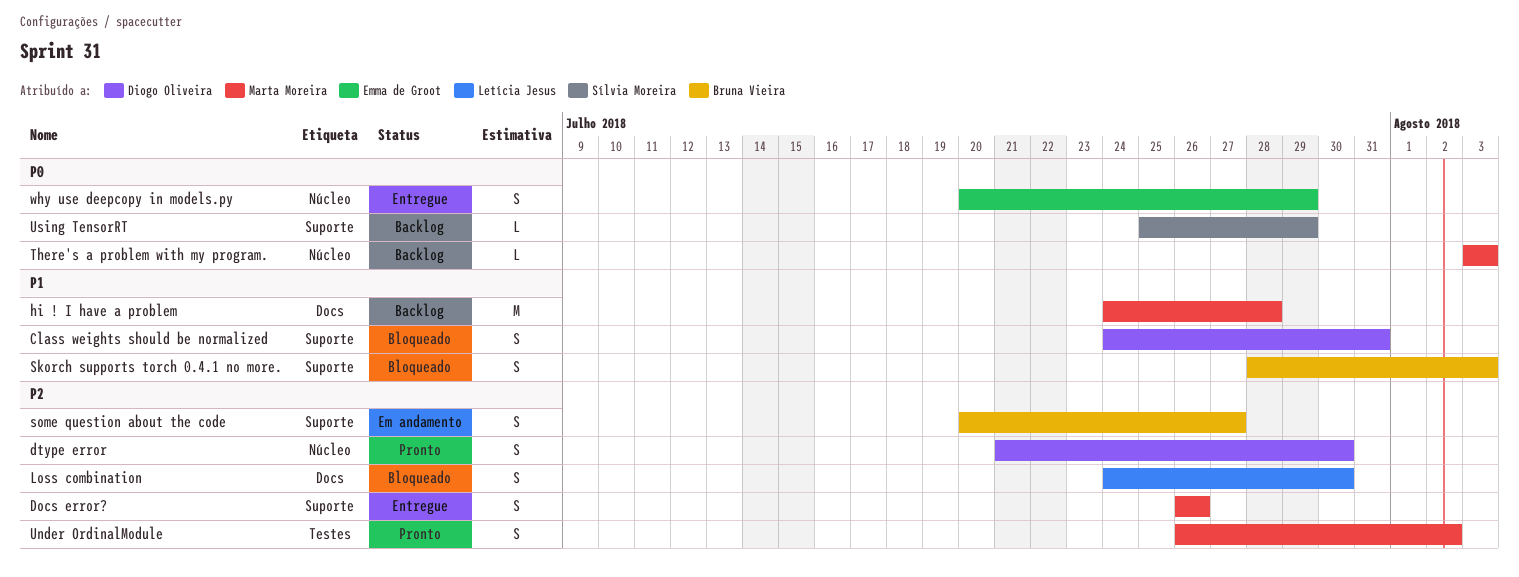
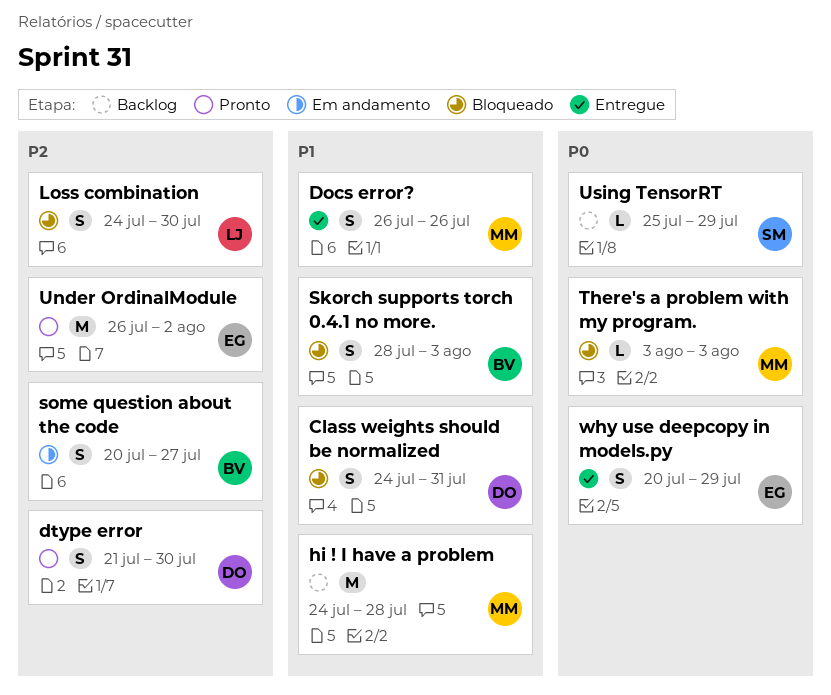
Docs error?, priority: P2 -> P1
There's a problem with my program., status: Backlog -> Bloqueado
Under OrdinalModule, owner: Marta Moreira -> Emma de Groot
Under OrdinalModule, estimate: S -> M

